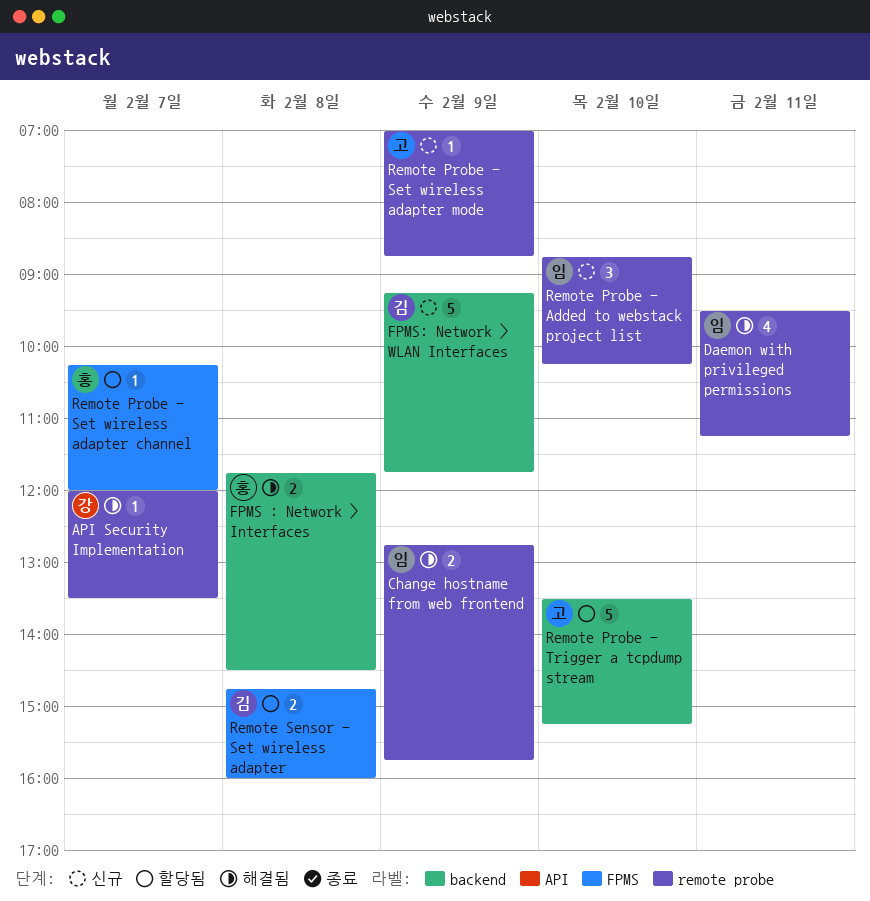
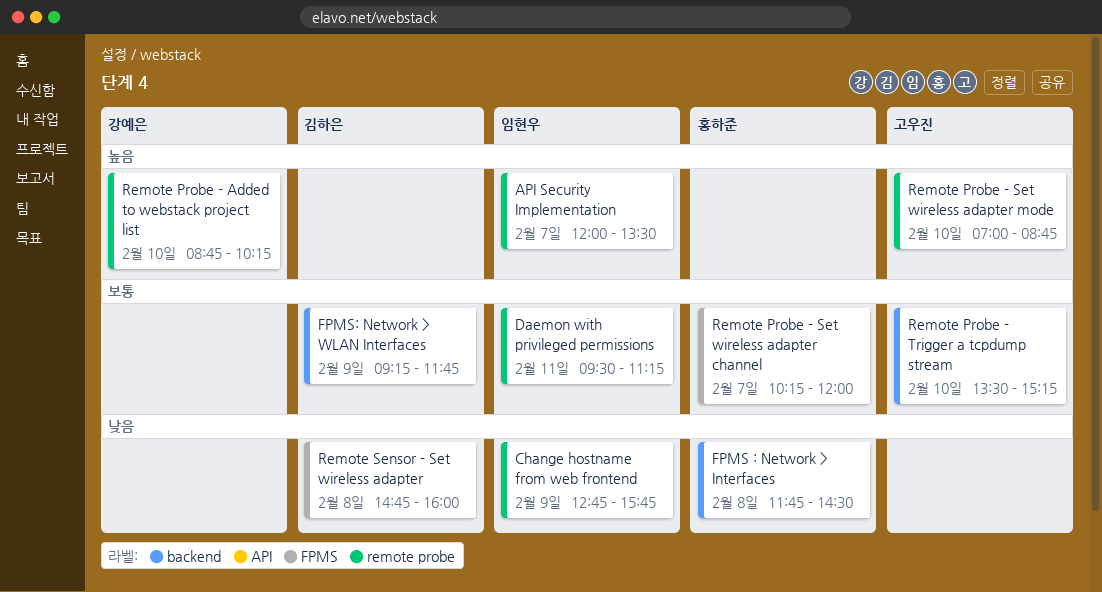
API Security Implementation, owner: 강예은 -> 임현우
Remote Probe - Added to webstack project list, owner: 임현우 -> 강예은
Remote Probe - Set wireless adapter mode, day: Feb 9 -> Feb 10

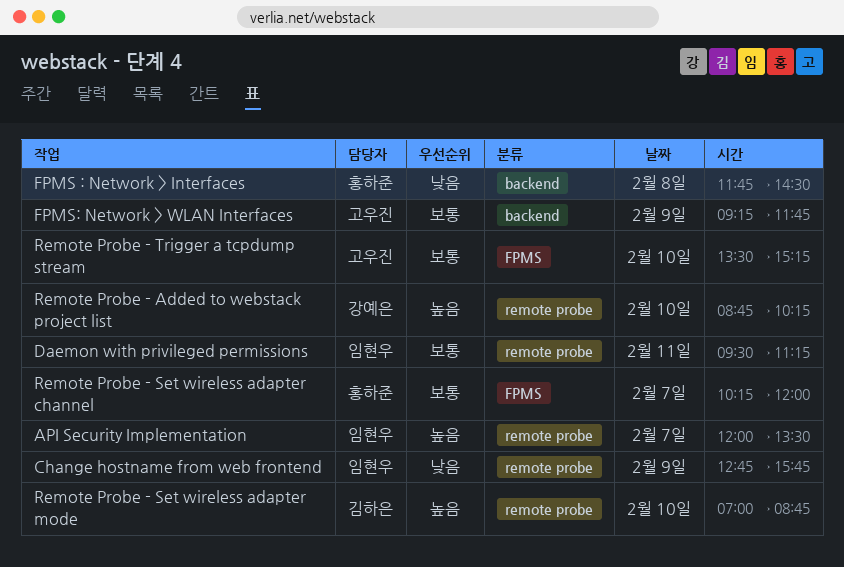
FPMS: Network > WLAN Interfaces, owner: 김하은 -> 고우진
Remote Probe - Set wireless adapter mode, owner: 고우진 -> 김하은
Remote Probe - Trigger a tcpdump stream, label: backend -> FPMS
Remote Sensor - Set wireless adapter: present -> none

